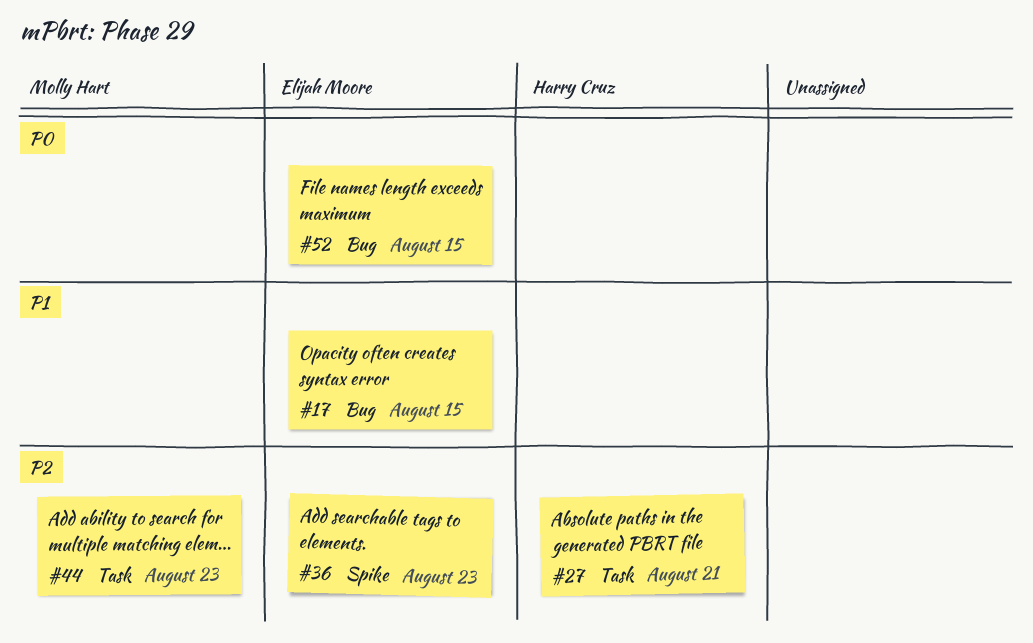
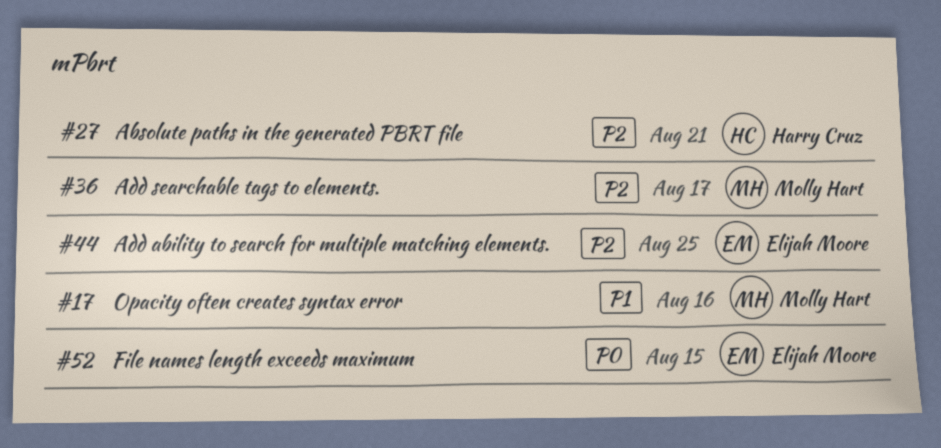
#17, owner: Elijah Moore -> Molly Hart
#17, due: Aug 15 -> Aug 16
#36, owner: Elijah Moore -> Molly Hart
#36, due: Aug 23 -> Aug 17
#44, owner: Molly Hart -> Elijah Moore
#44, due: Aug 23 -> Aug 25

